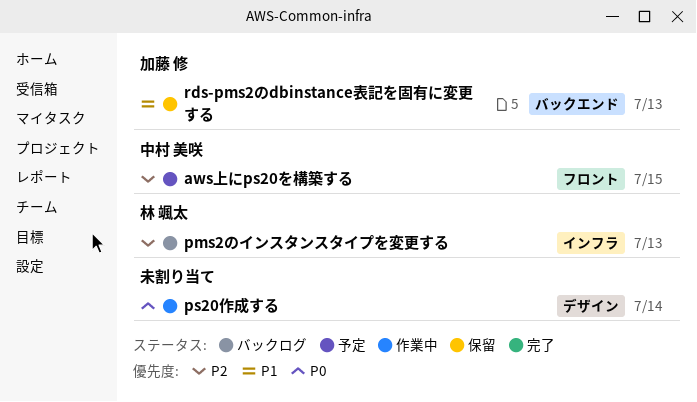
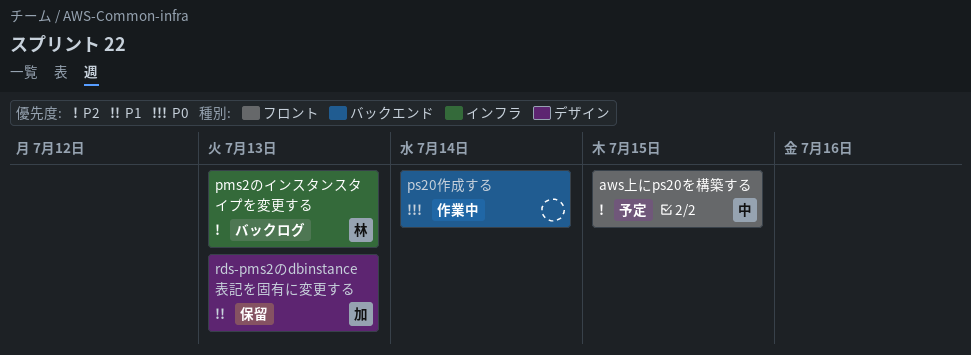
ps20作成する, label: デザイン -> バックエンド
rds-pms2のdbinstance表記を固有に変更する, label: バックエンド -> デザイン

